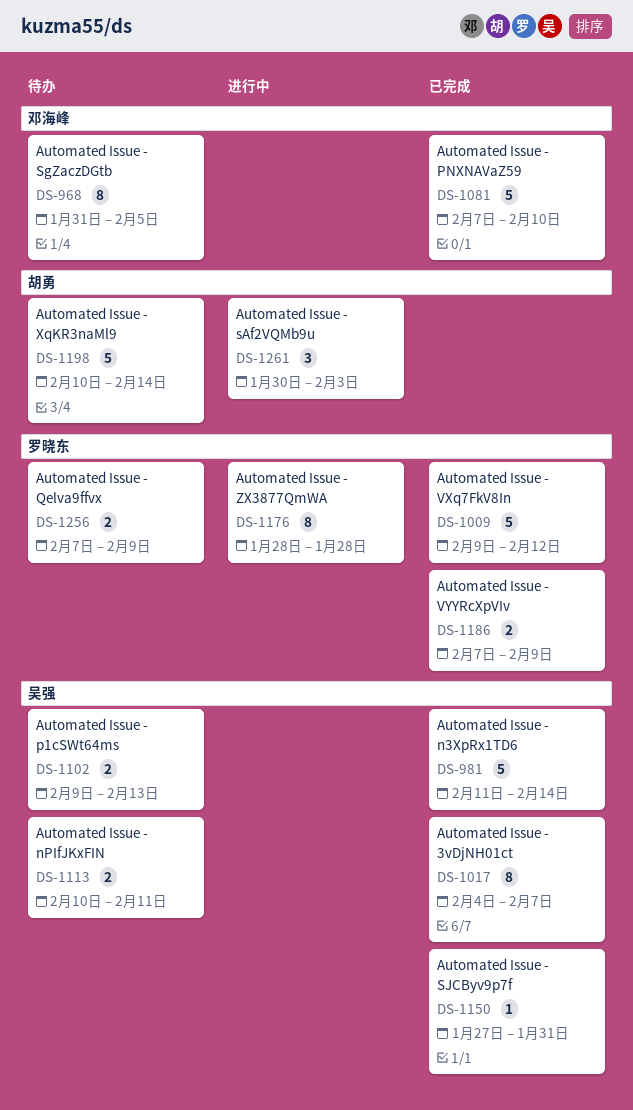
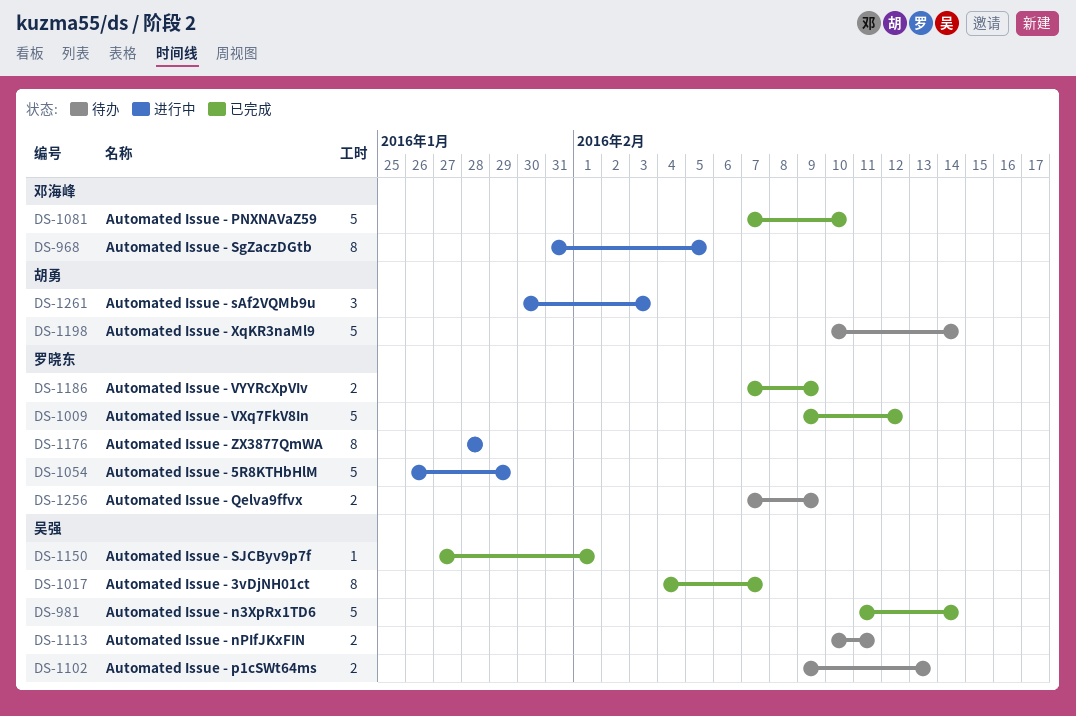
DS-968, status: 待办 -> 进行中
DS-1054: none -> present
DS-1150, due: Jan 31 -> Feb 1

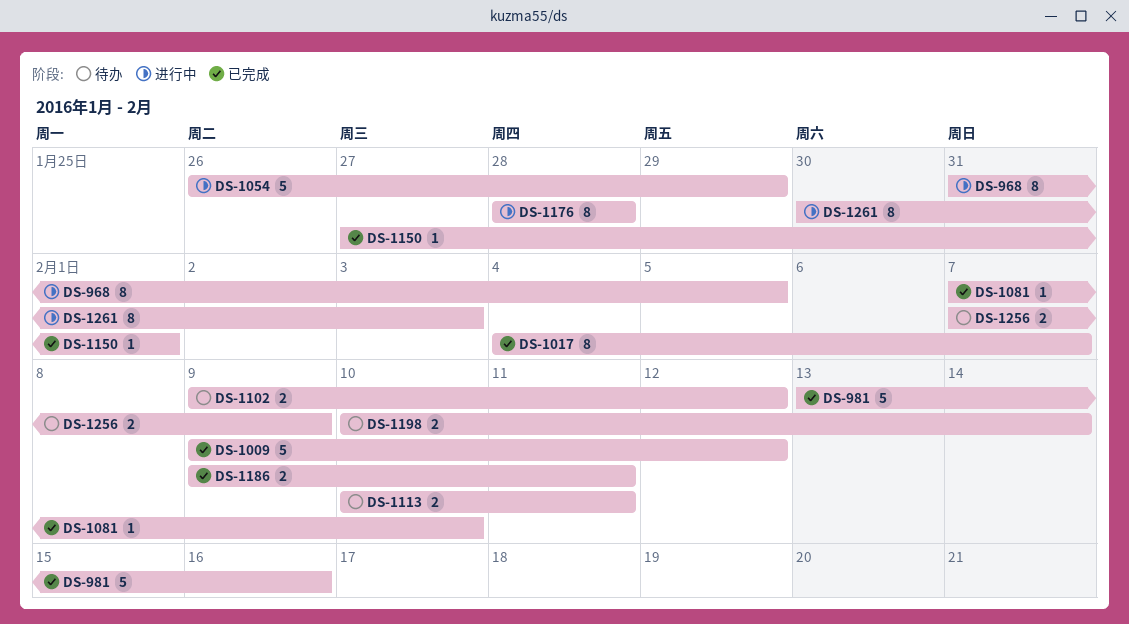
DS-981, start: Feb 11 -> Feb 13
DS-981, due: Feb 14 -> Feb 16
DS-1081, estimate: 5 -> 1
DS-1102, due: Feb 13 -> Feb 12
DS-1186, start: Feb 7 -> Feb 9
DS-1186, due: Feb 9 -> Feb 11
DS-1198, estimate: 5 -> 2
DS-1261, estimate: 3 -> 8

